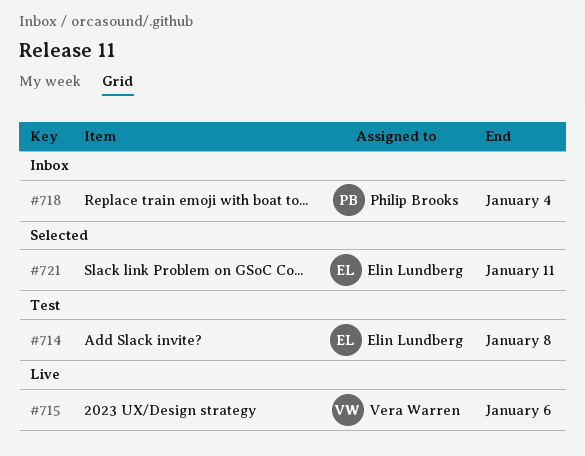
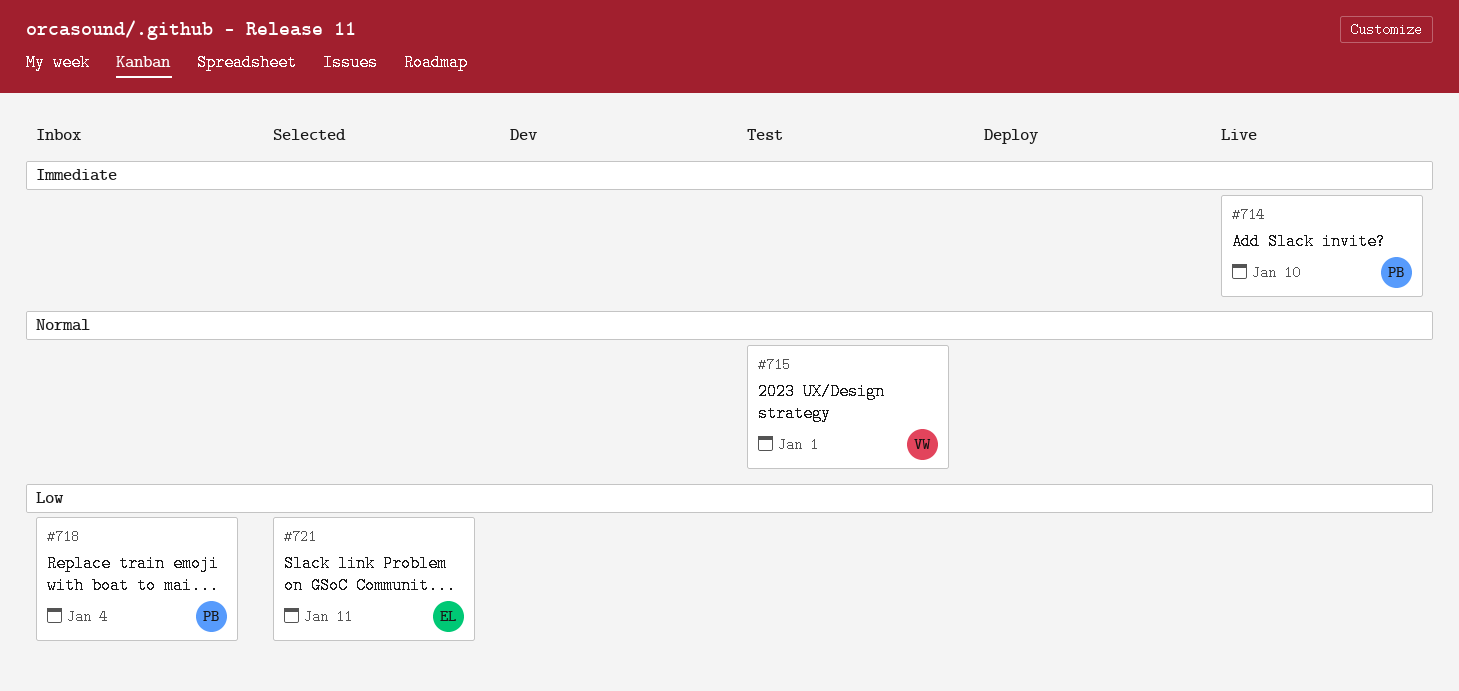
#714, status: Test -> Live
#714, owner: Elin Lundberg -> Philip Brooks
#714, due: Jan 8 -> Jan 10
#715, status: Live -> Test
#715, due: Jan 6 -> Jan 1

